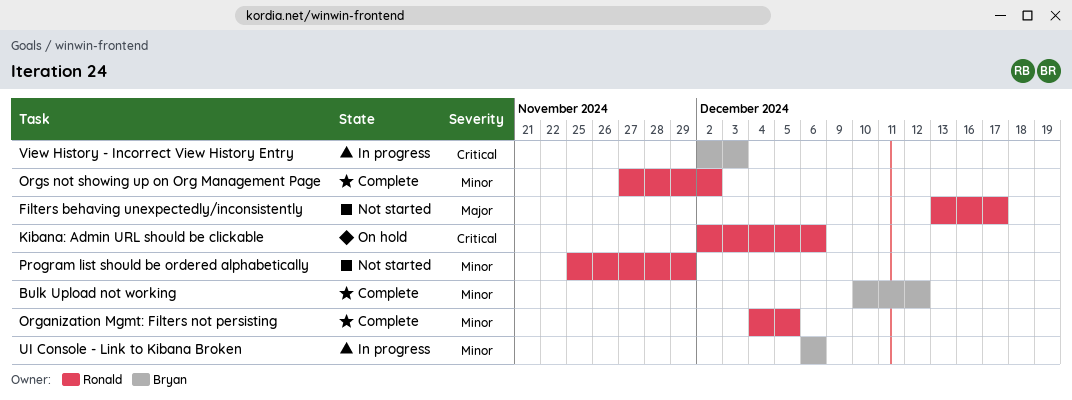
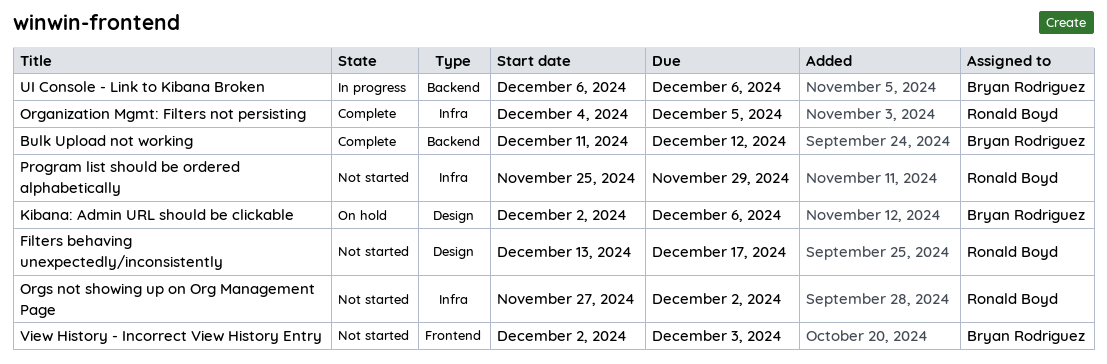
Bulk Upload not working, start: Dec 10 -> Dec 11
Kibana: Admin URL should be clickable, owner: Ronald Boyd -> Bryan Rodriguez
Orgs not showing up on Org Management Page, status: Complete -> Not started
View History - Incorrect View History Entry, status: In progress -> Not started

